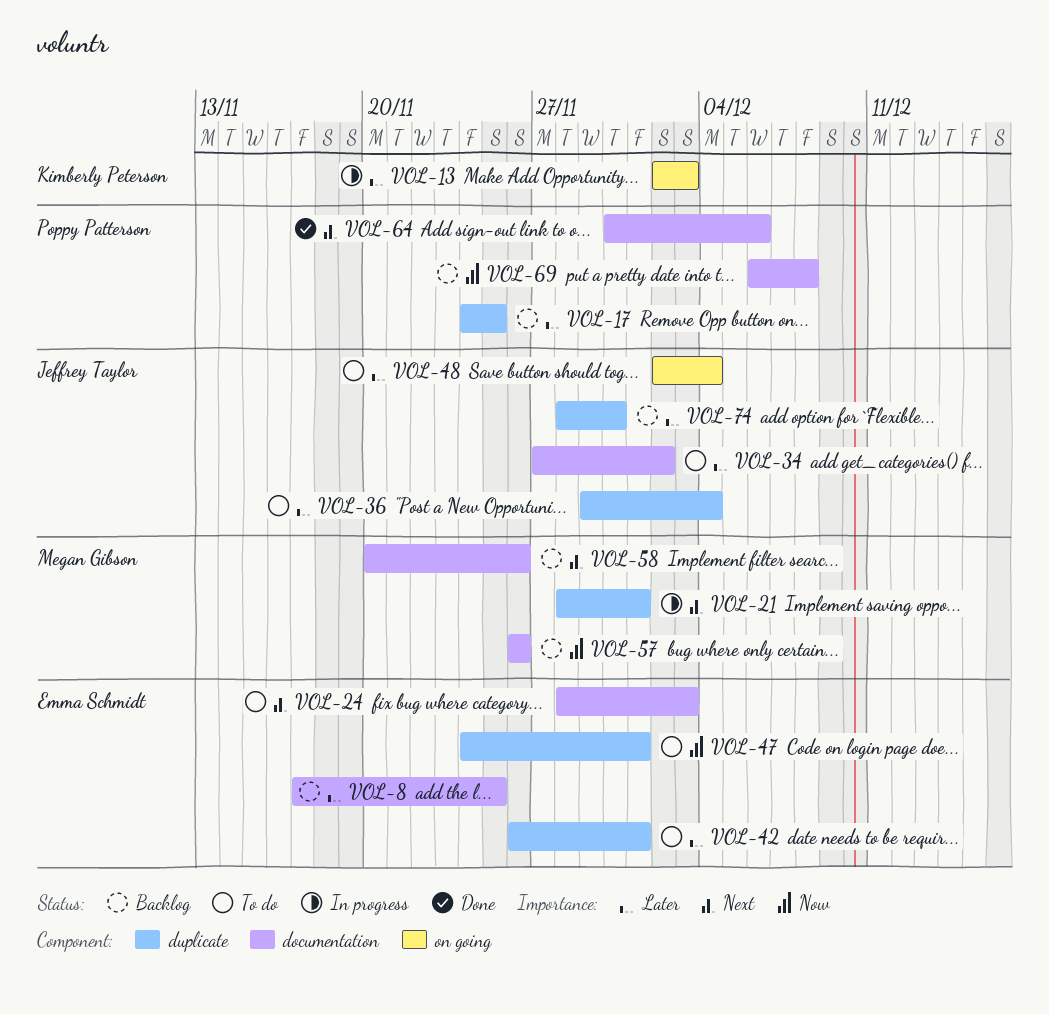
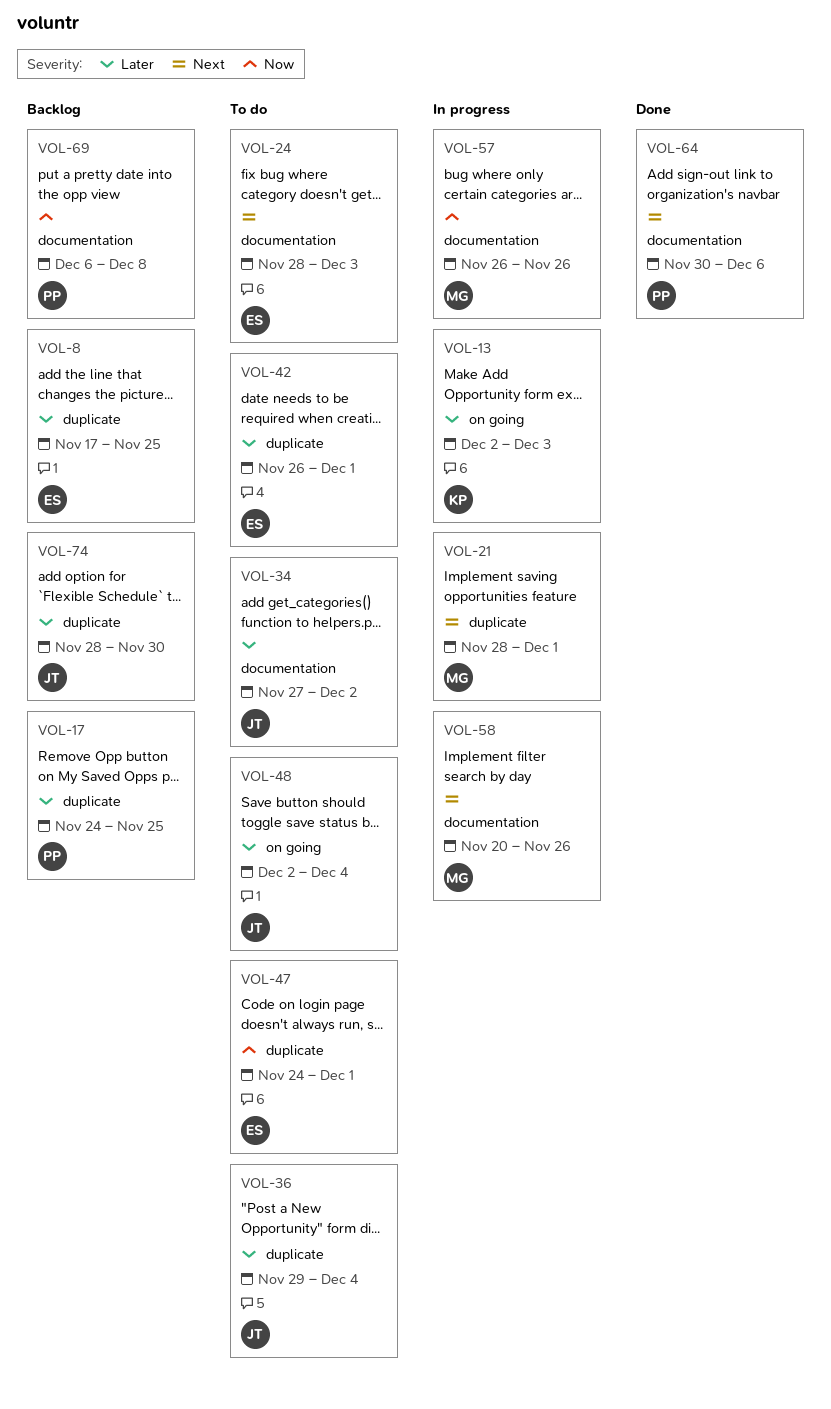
VOL-8, label: documentation -> duplicate
VOL-57, status: Backlog -> In progress
VOL-58, status: Backlog -> In progress

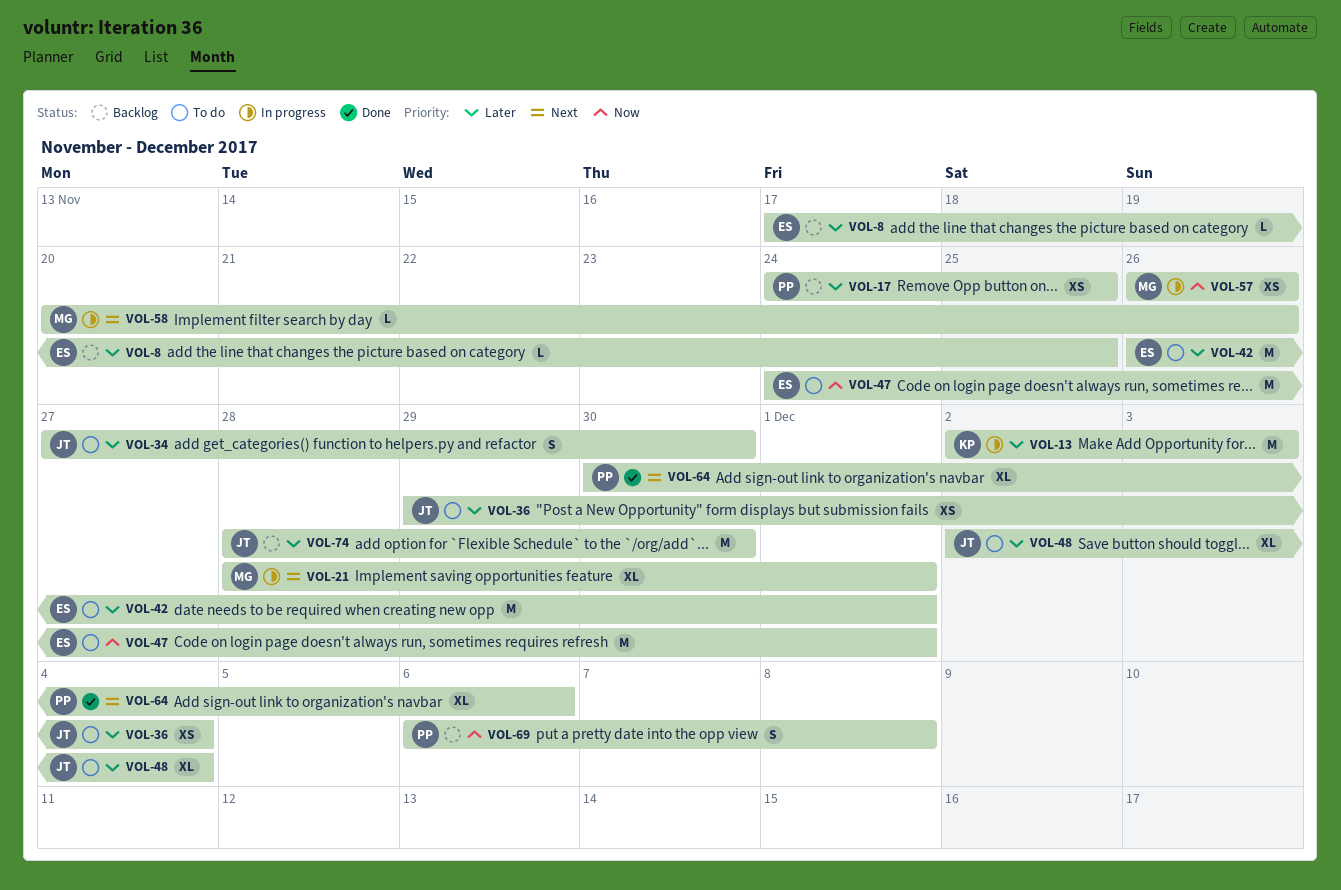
VOL-24: present -> none
VOL-34, due: Dec 2 -> Nov 30

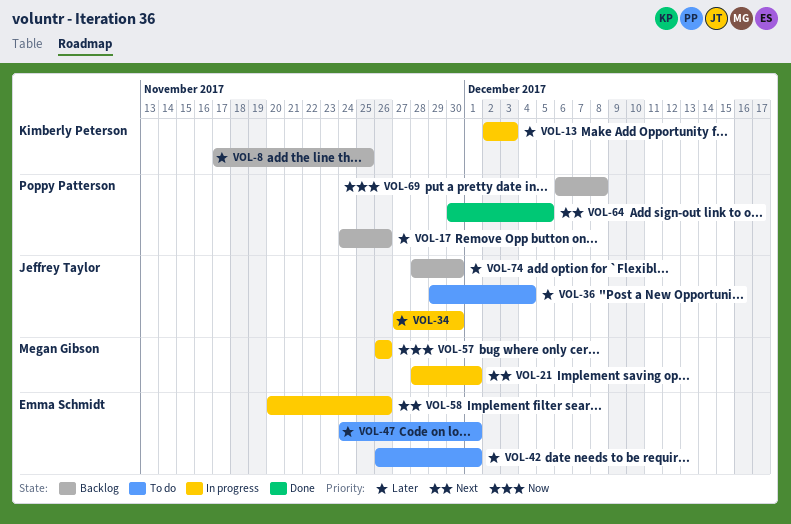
VOL-8, owner: Emma Schmidt -> Kimberly Peterson
VOL-17, due: Nov 25 -> Nov 26
VOL-34, status: To do -> In progress
VOL-47, priority: Now -> Later
VOL-48: present -> none
VOL-58, owner: Megan Gibson -> Emma Schmidt
VOL-64, due: Dec 6 -> Dec 5

